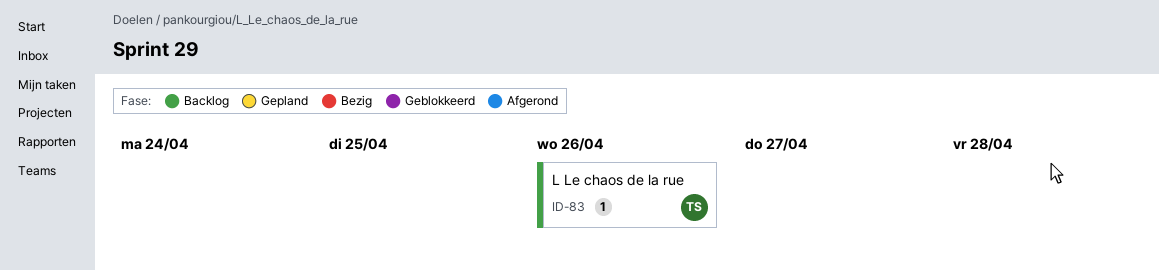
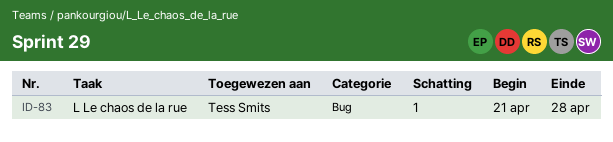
ID-83, due: Apr 26 -> Apr 28

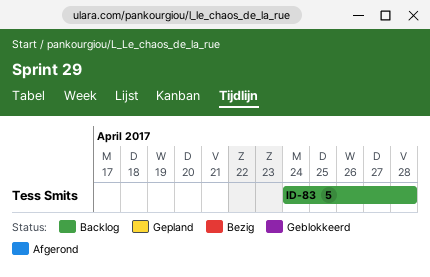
ID-83, estimate: 1 -> 5
ID-83, start: Apr 21 -> Apr 24

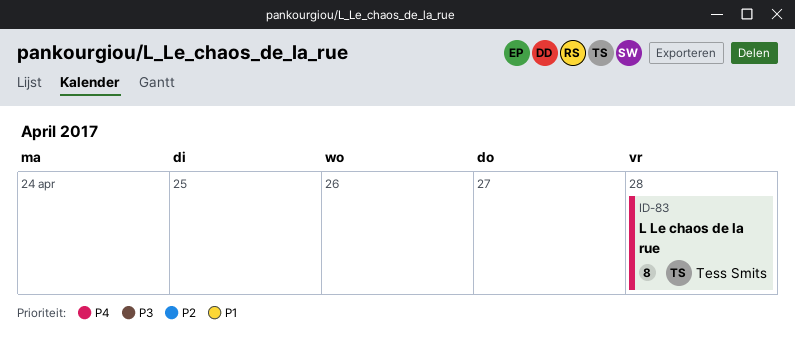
ID-83, estimate: 5 -> 8

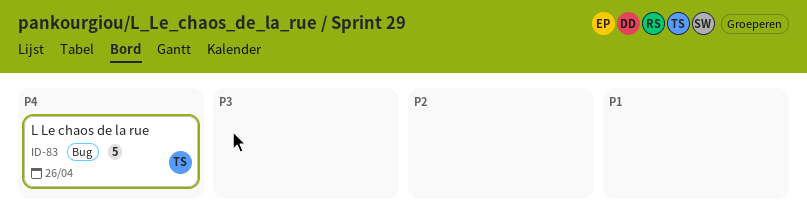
ID-83, estimate: 8 -> 5
ID-83, due: Apr 28 -> Apr 26

